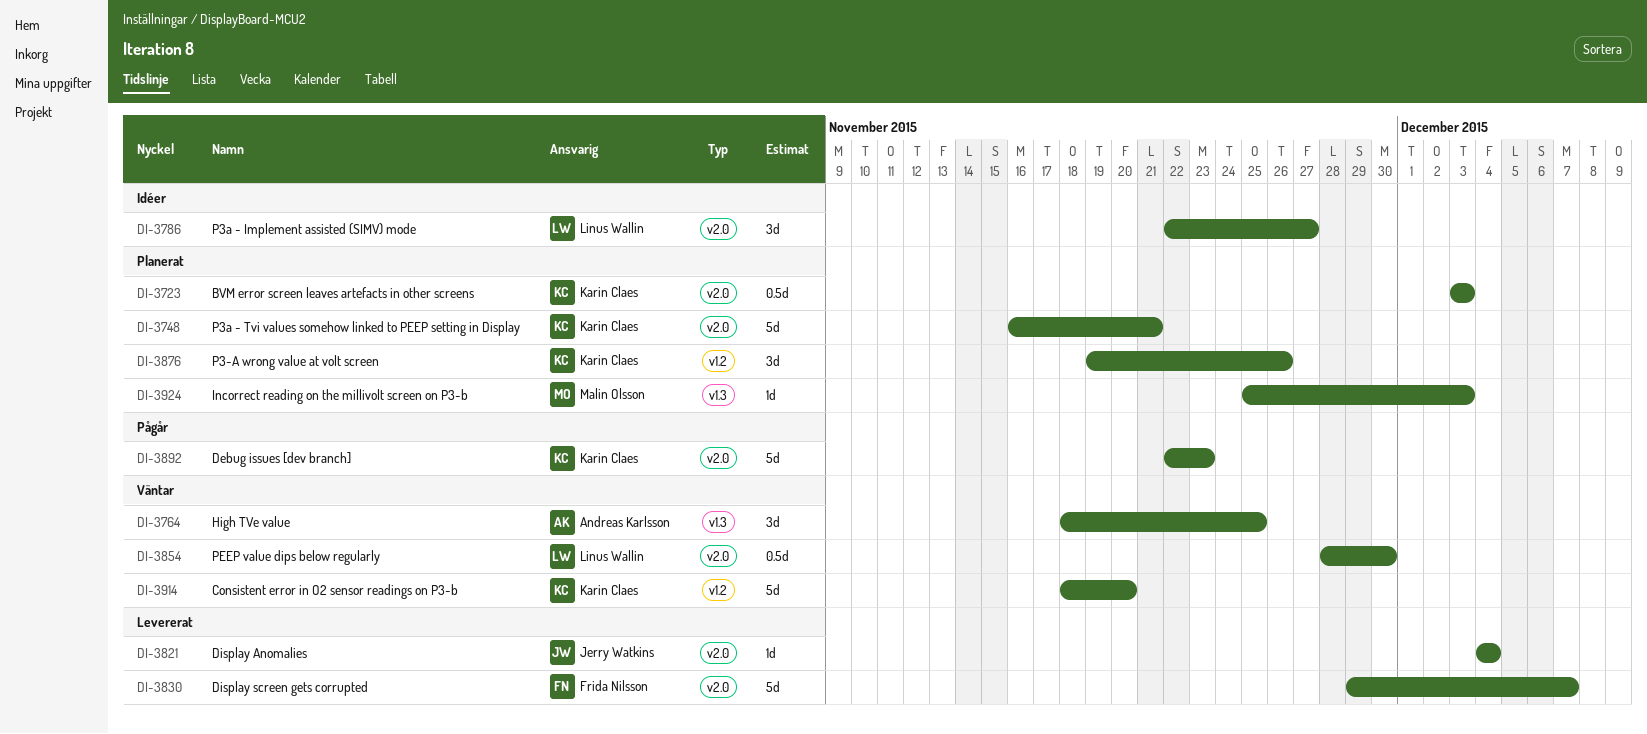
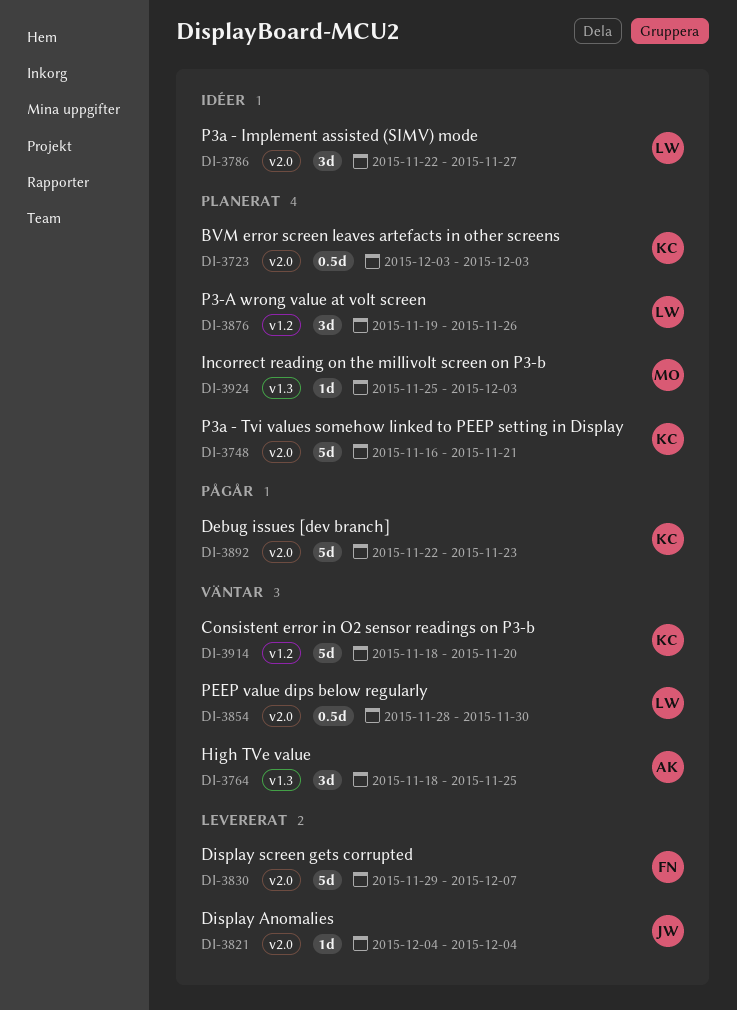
DI-3876, owner: Karin Claes -> Linus Wallin

